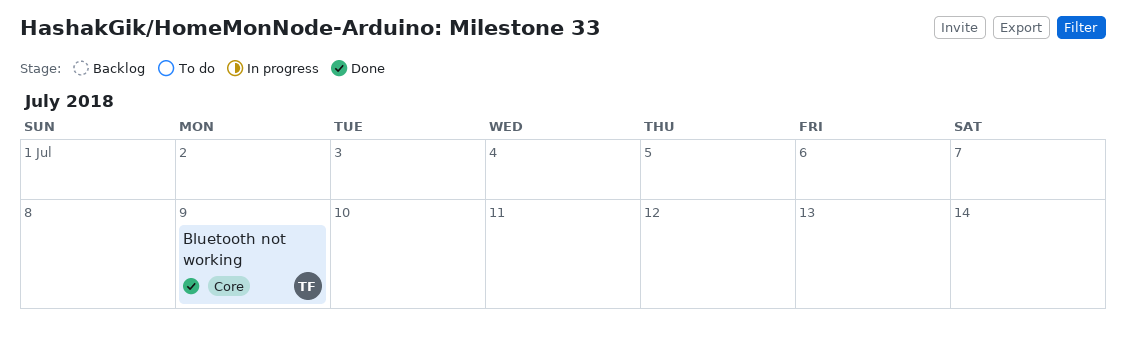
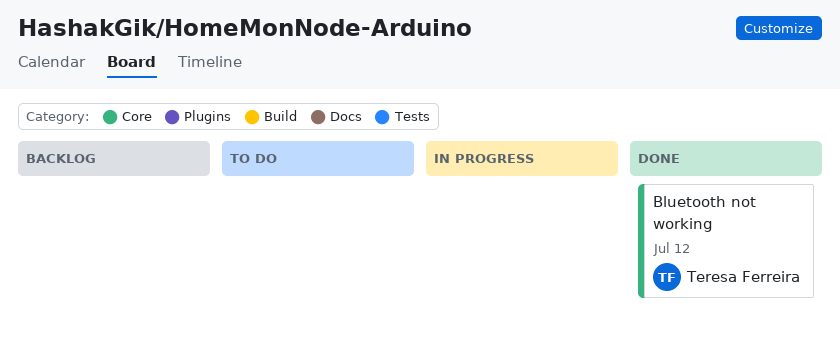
Bluetooth not working, due: Jul 9 -> Jul 12

